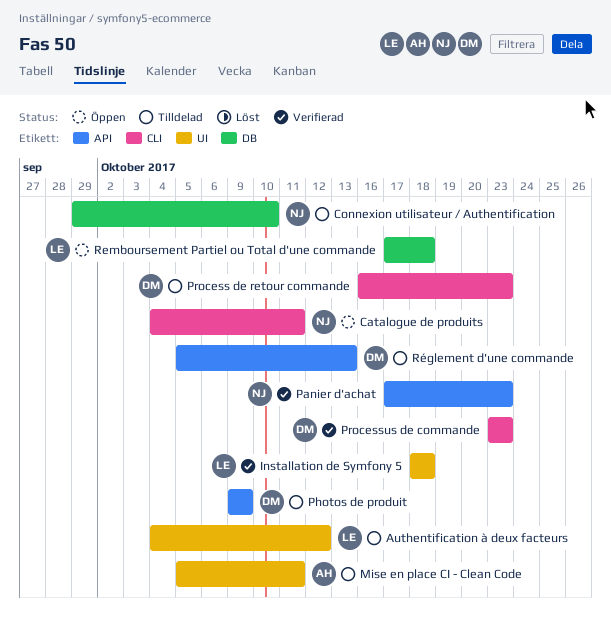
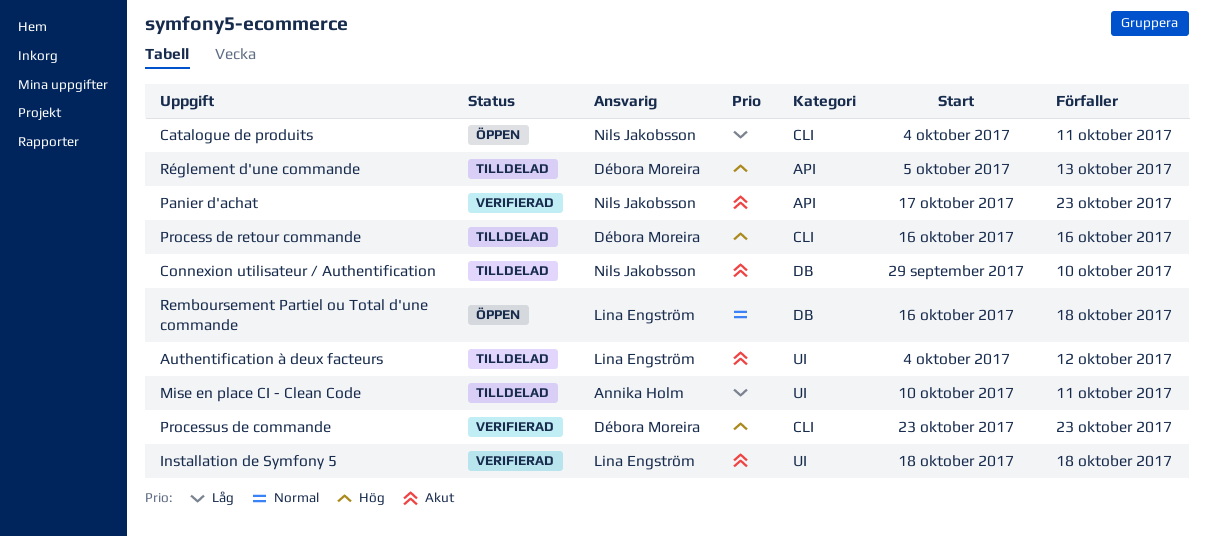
Mise en place CI - Clean Code, start: Oct 5 -> Oct 10
Photos de produit: present -> none
Process de retour commande, due: Oct 23 -> Oct 16
Remboursement Partiel ou Total d'une commande, start: Oct 17 -> Oct 16

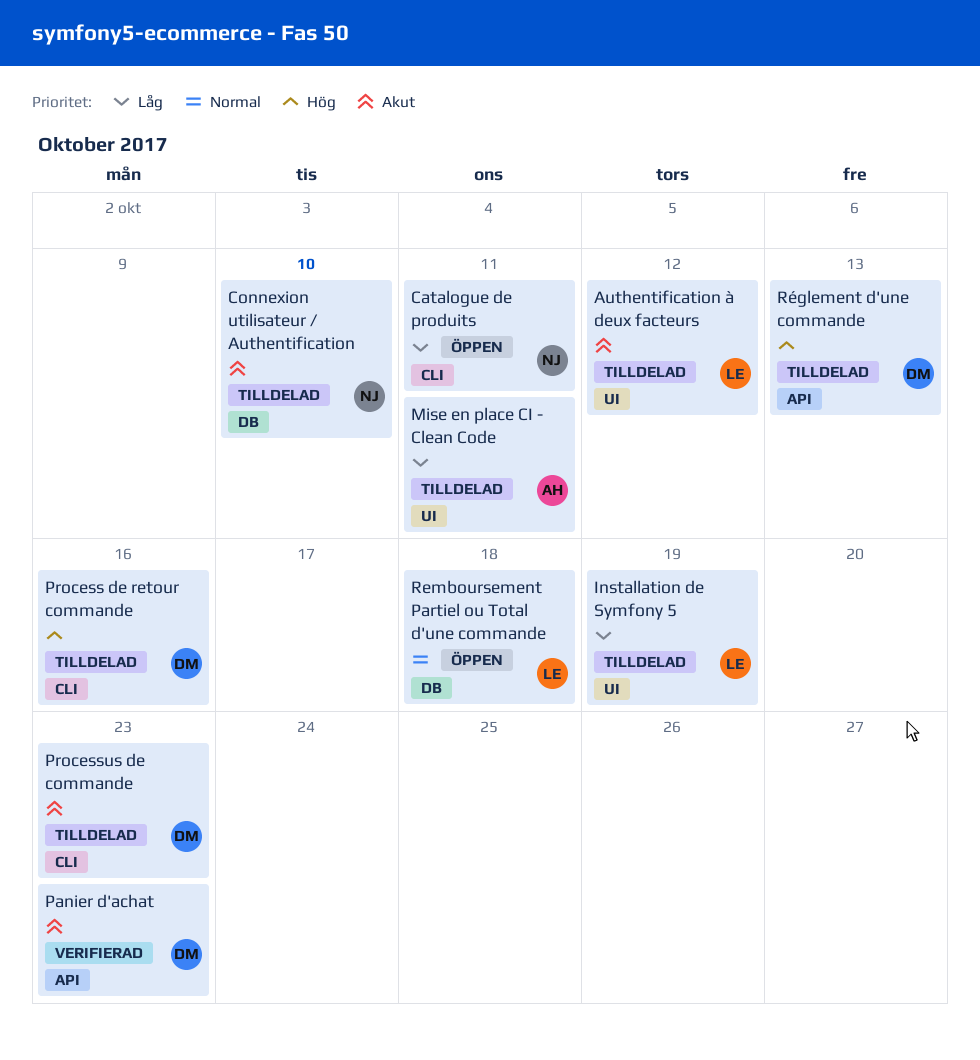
Installation de Symfony 5, status: Verifierad -> Tilldelad
Installation de Symfony 5, priority: Akut -> Låg
Installation de Symfony 5, due: Oct 18 -> Oct 19
Panier d'achat, owner: Nils Jakobsson -> Débora Moreira
Processus de commande, status: Verifierad -> Tilldelad
Processus de commande, priority: Hög -> Akut

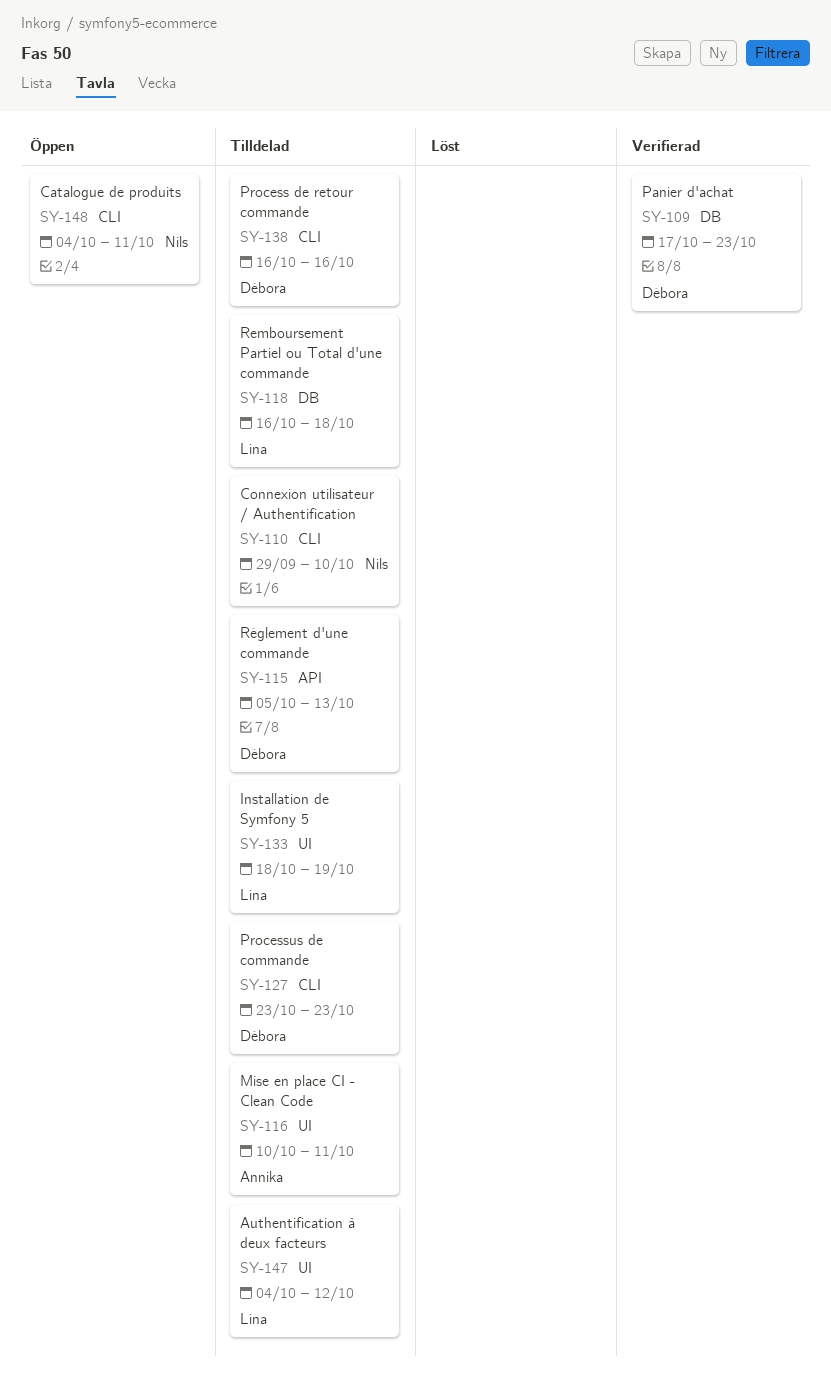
Connexion utilisateur / Authentification, label: DB -> CLI
Panier d'achat, label: API -> DB
Remboursement Partiel ou Total d'une commande, status: Öppen -> Tilldelad

